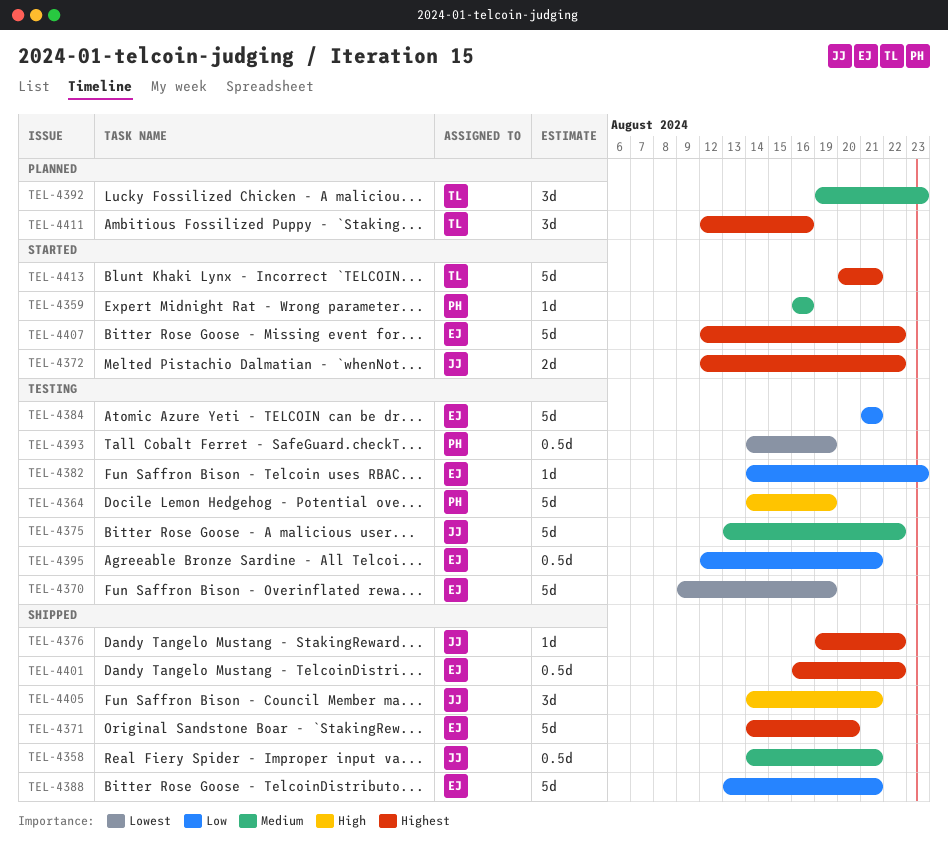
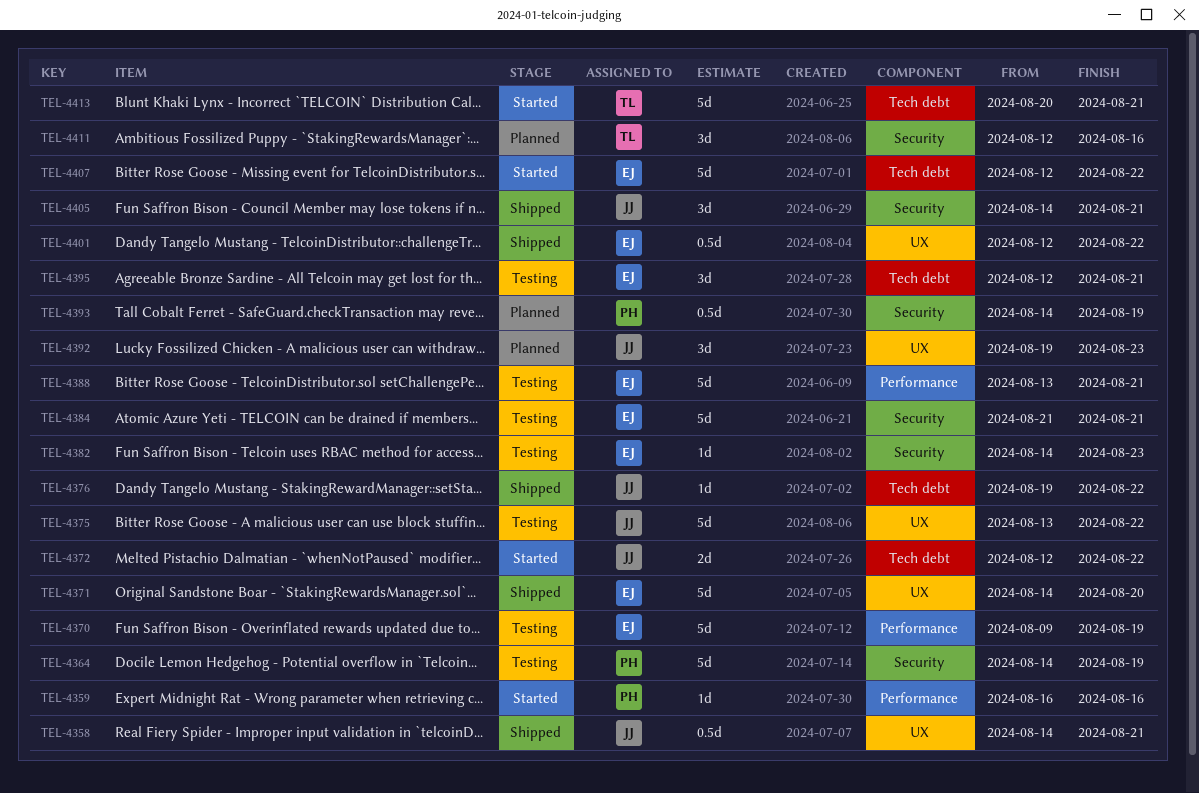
TEL-4388, status: Shipped -> Testing
TEL-4392, owner: TL -> JJ
TEL-4393, status: Testing -> Planned
TEL-4395, estimate: 0.5d -> 3d
TEL-4401, start: Aug 16 -> Aug 12

